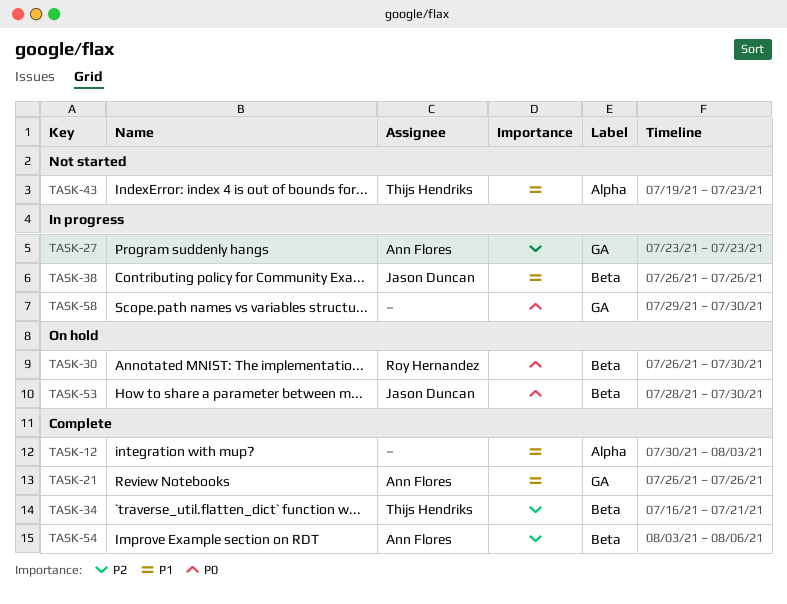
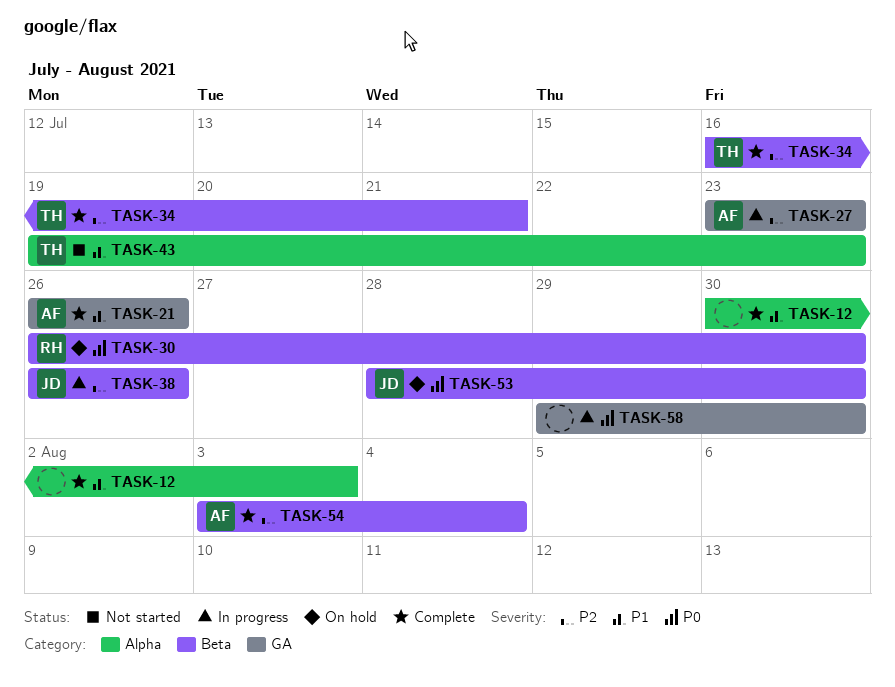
TASK-38, priority: P1 -> P2
TASK-54, due: Aug 6 -> Aug 4

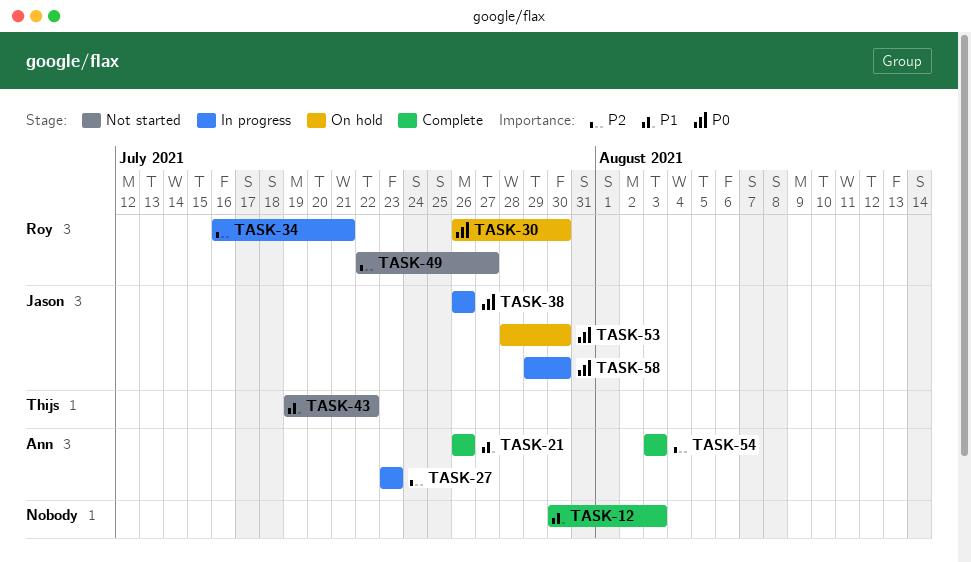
TASK-34, status: Complete -> In progress
TASK-34, owner: Thijs -> Roy
TASK-38, priority: P2 -> P0
TASK-43, due: Jul 23 -> Jul 22
TASK-49: none -> present
TASK-54, due: Aug 4 -> Aug 3
TASK-58, owner: none -> Jason

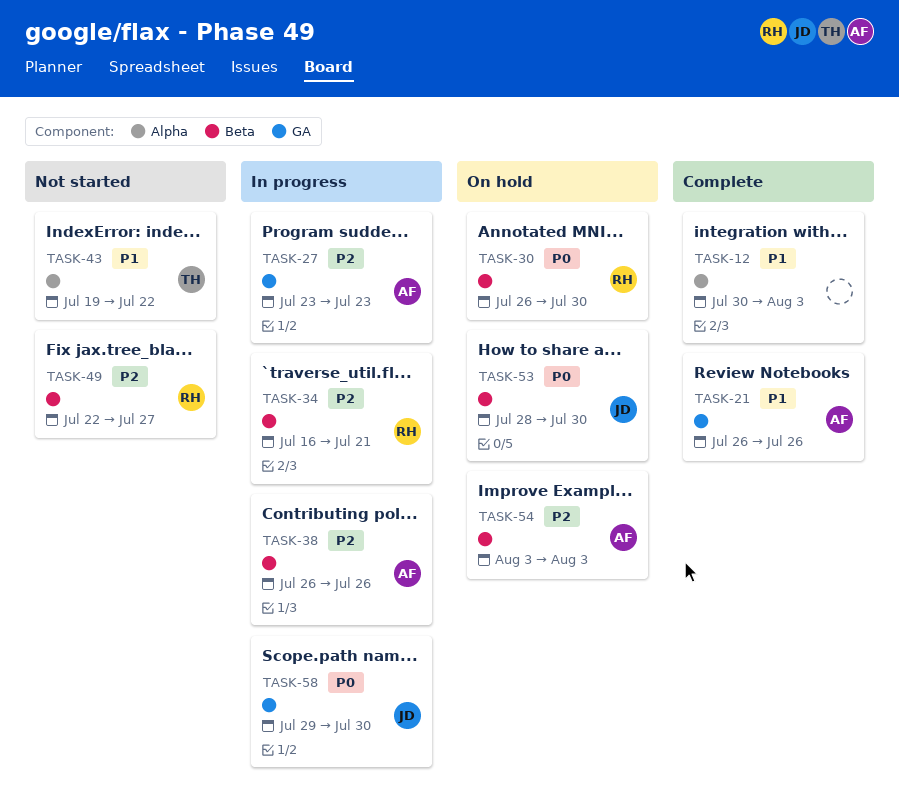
TASK-38, owner: Jason -> Ann
TASK-38, priority: P0 -> P2
TASK-54, status: Complete -> On hold

